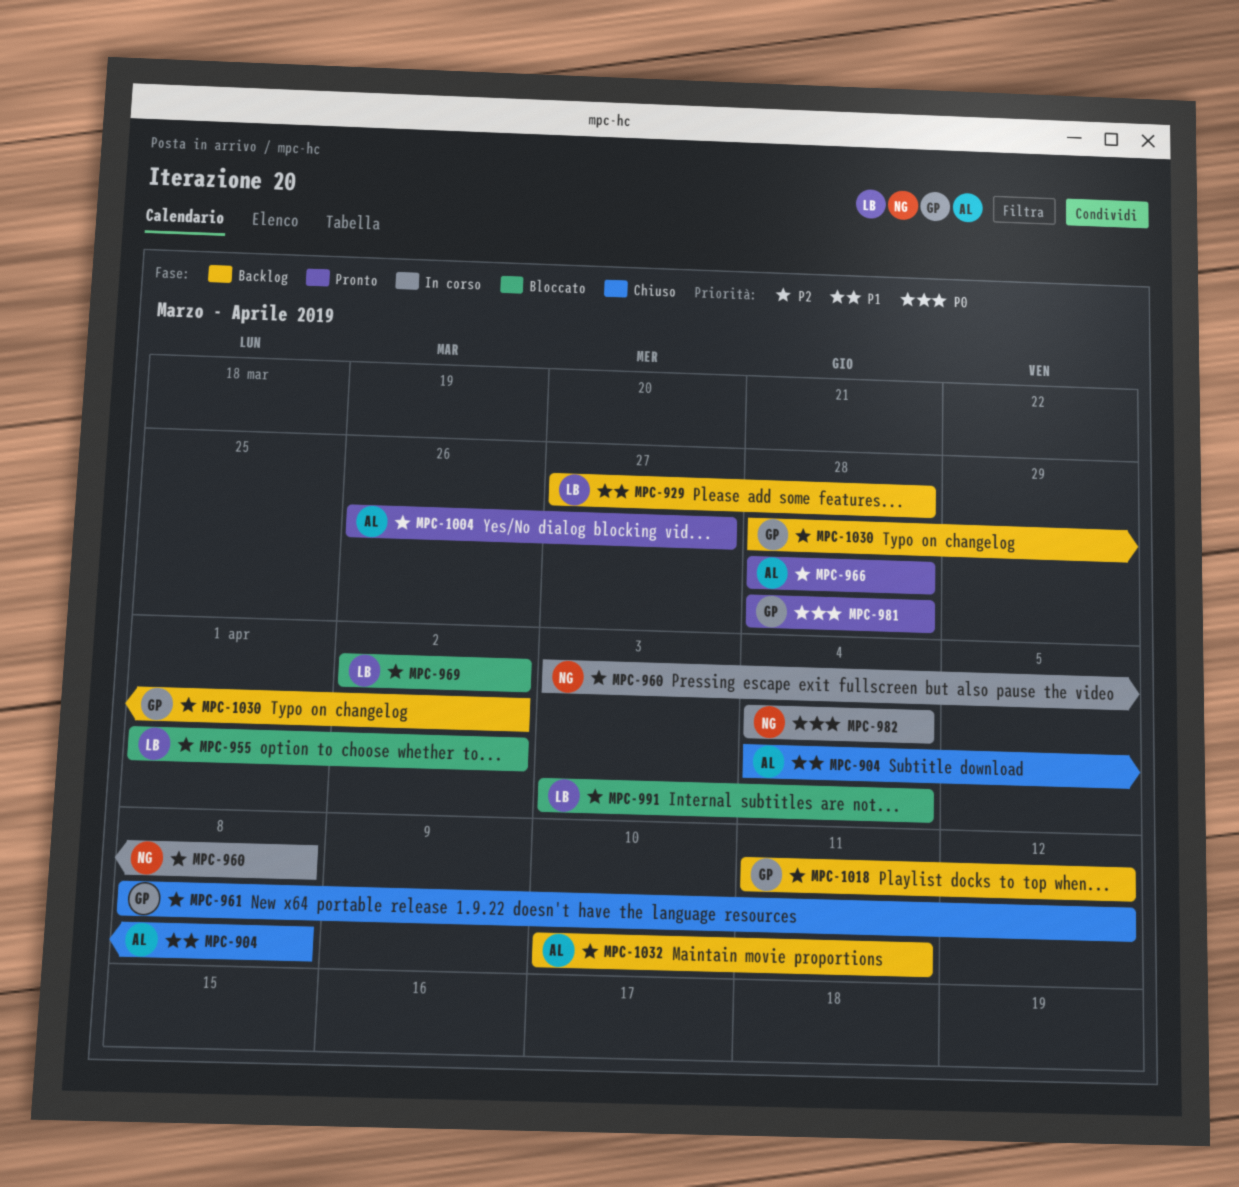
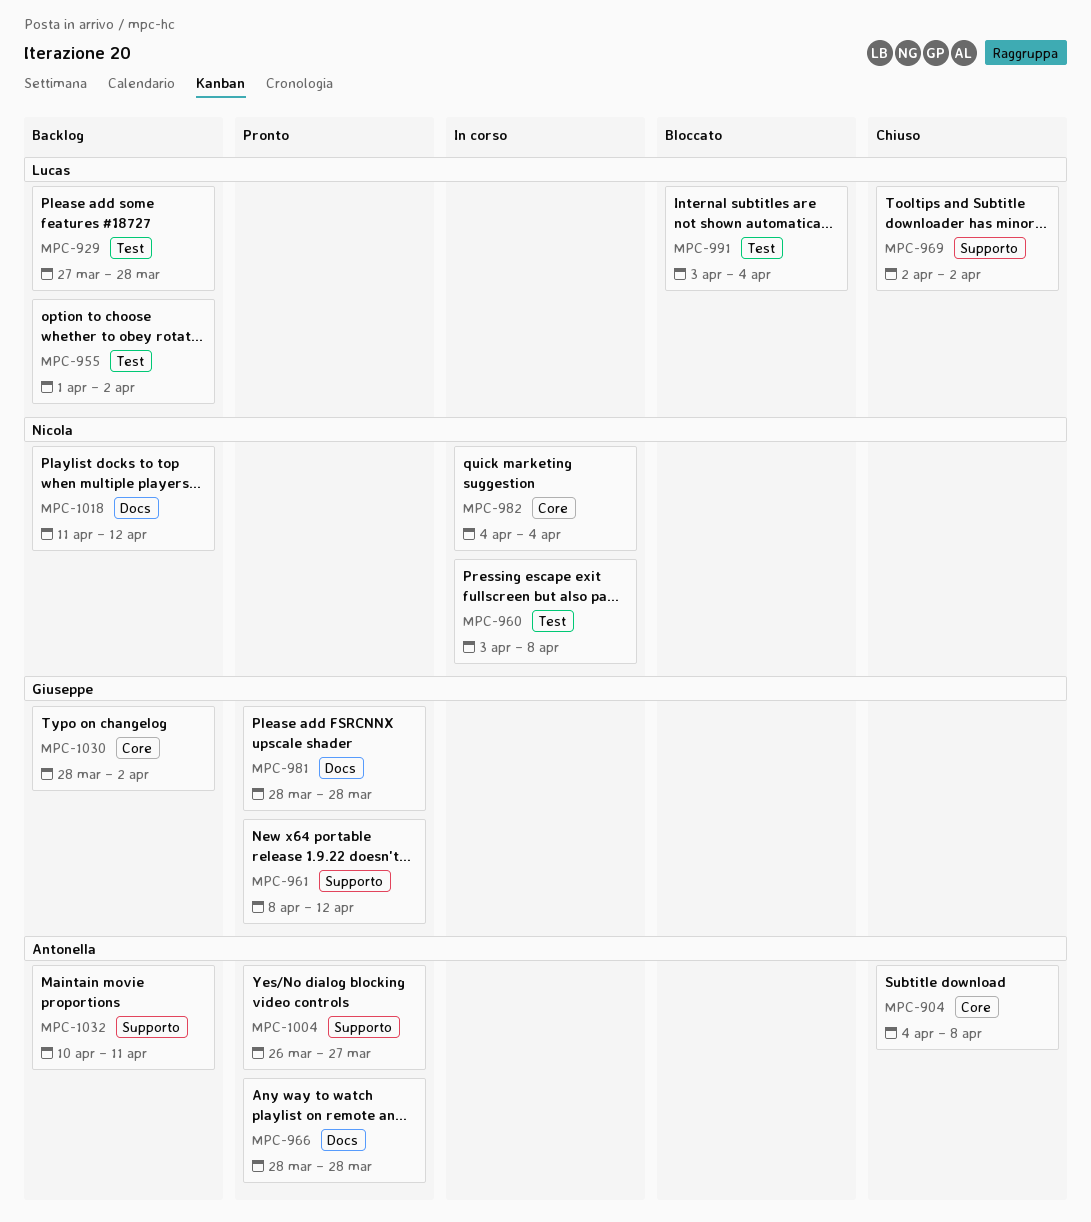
MPC-955, status: Bloccato -> Backlog
MPC-961, status: Chiuso -> Pronto
MPC-969, status: Bloccato -> Chiuso
MPC-1018, owner: Giuseppe -> Nicola

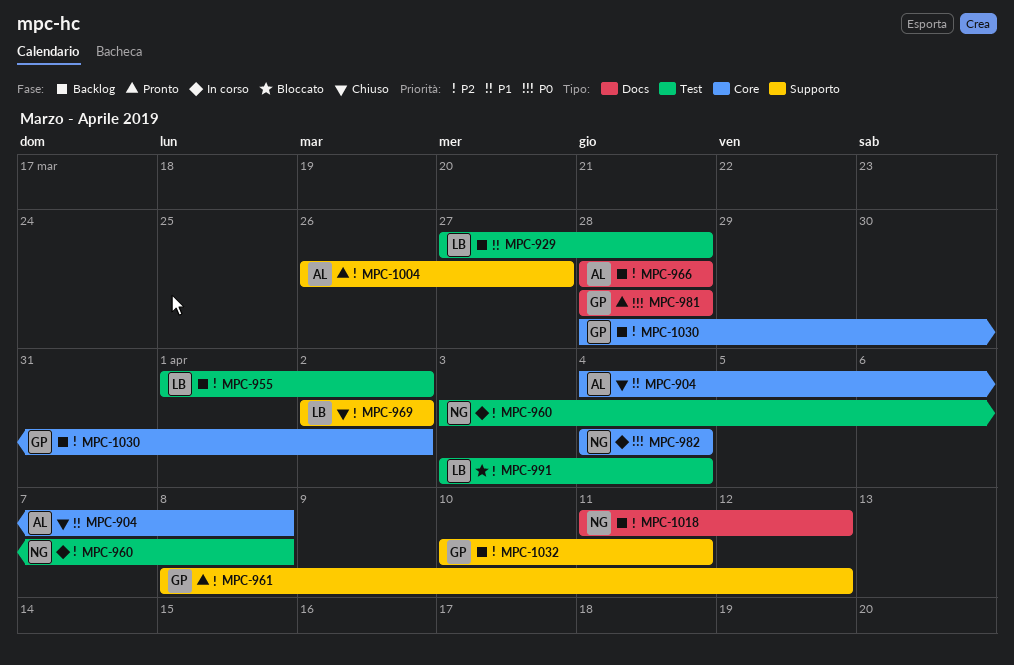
MPC-966, status: Pronto -> Backlog
MPC-1032, owner: Antonella -> Giuseppe

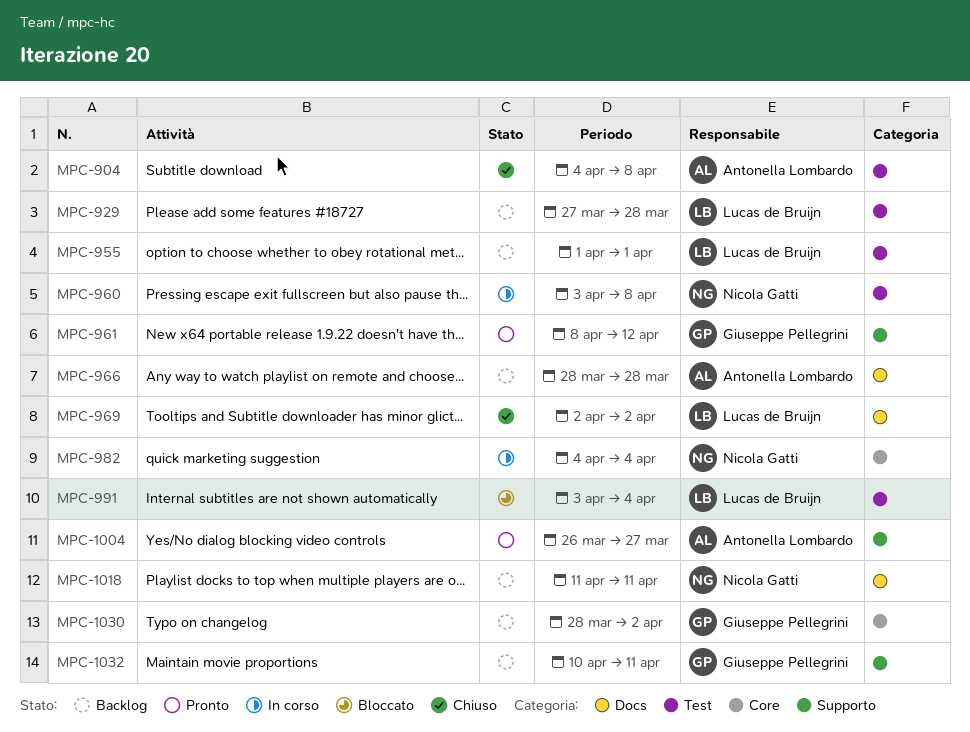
MPC-904, label: Core -> Test
MPC-955, due: Apr 2 -> Apr 1
MPC-969, label: Supporto -> Docs
MPC-981: present -> none
MPC-1018, due: Apr 12 -> Apr 11

